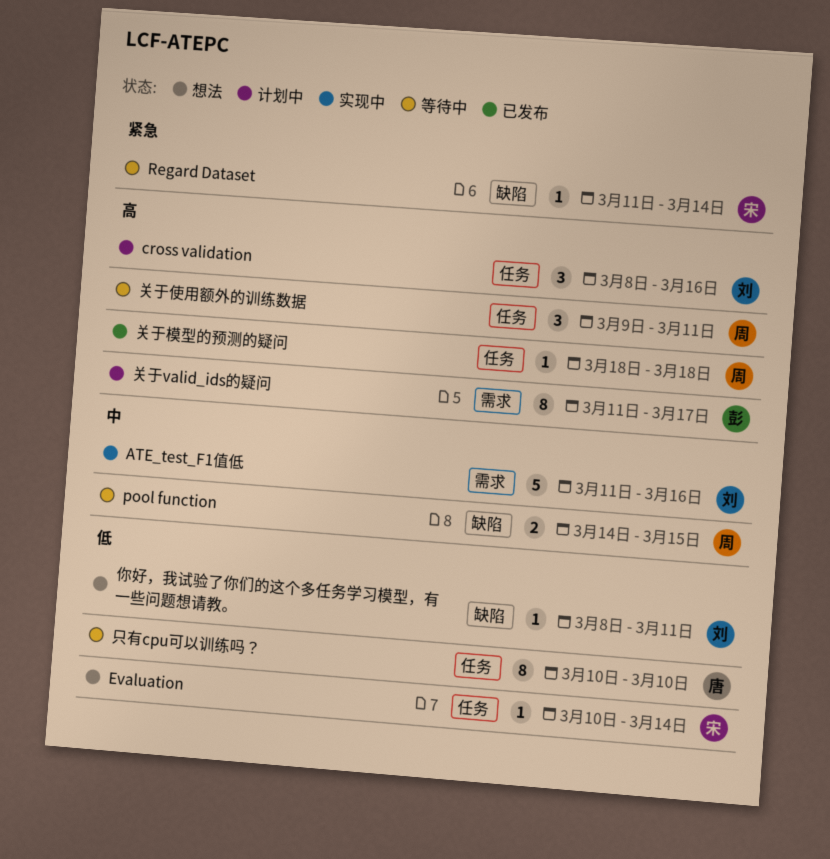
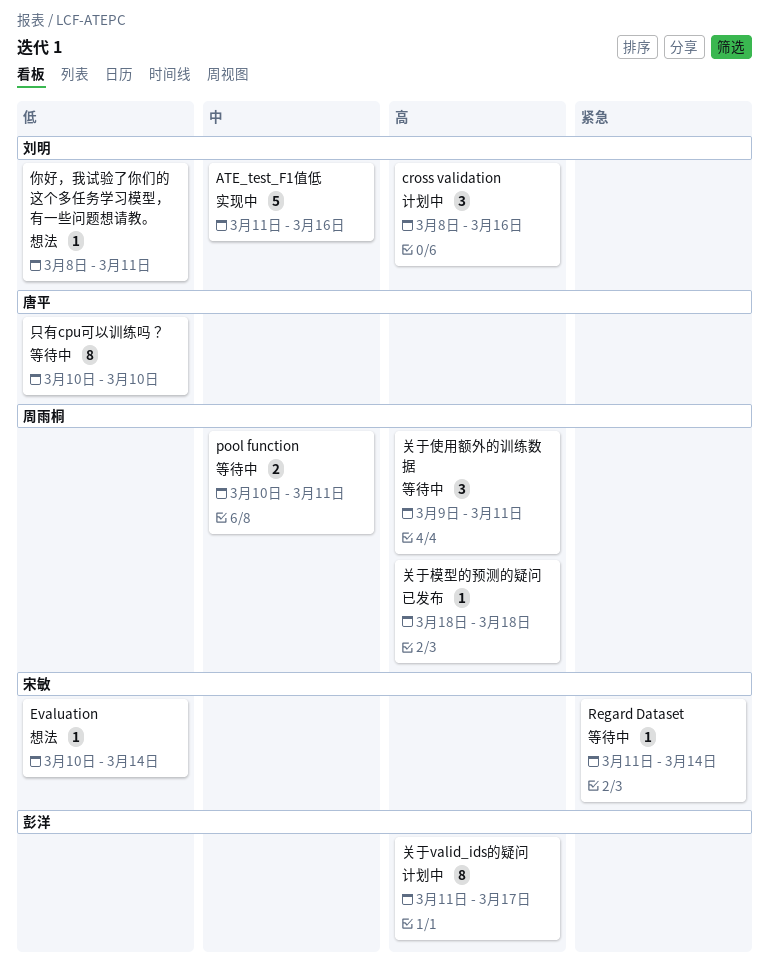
pool function, start: Mar 14 -> Mar 10
pool function, due: Mar 15 -> Mar 11

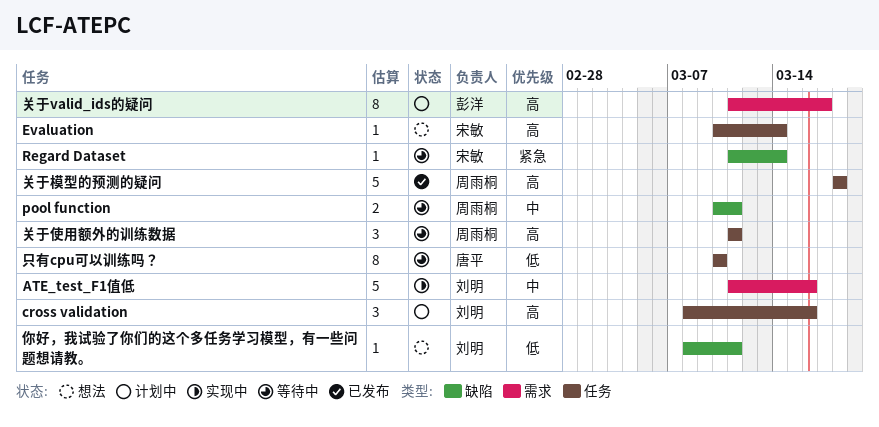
Evaluation, priority: 低 -> 高
关于使用额外的训练数据, start: Mar 9 -> Mar 11
关于模型的预测的疑问, estimate: 1 -> 5

